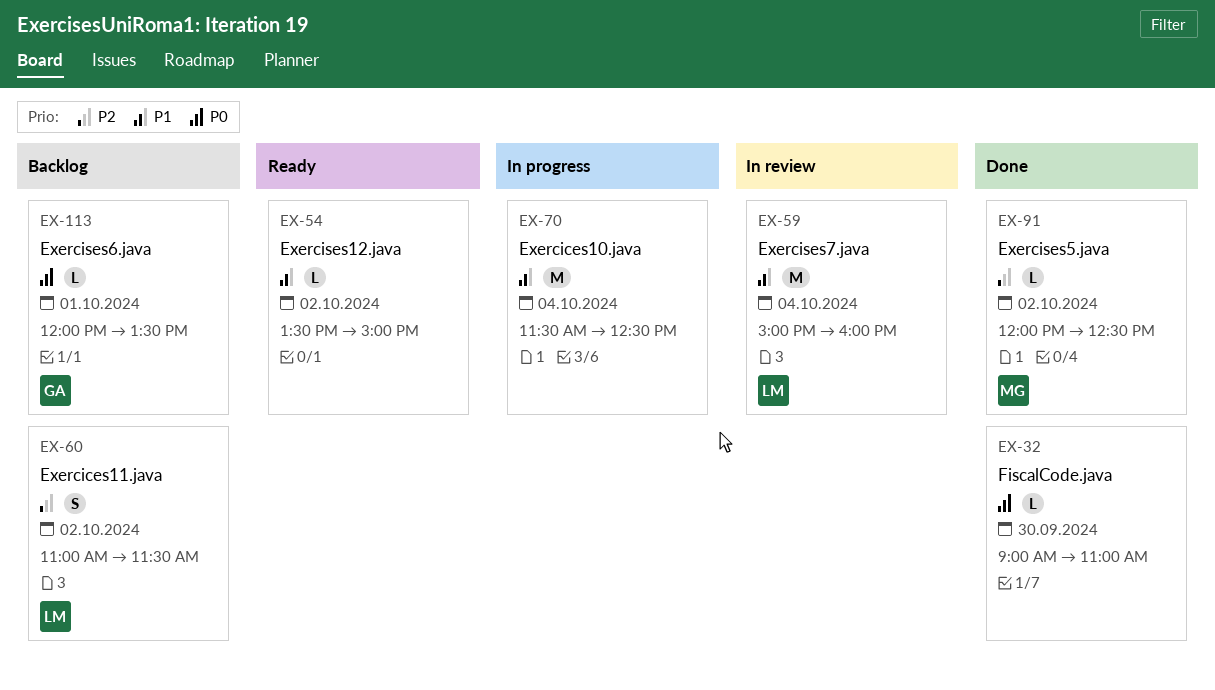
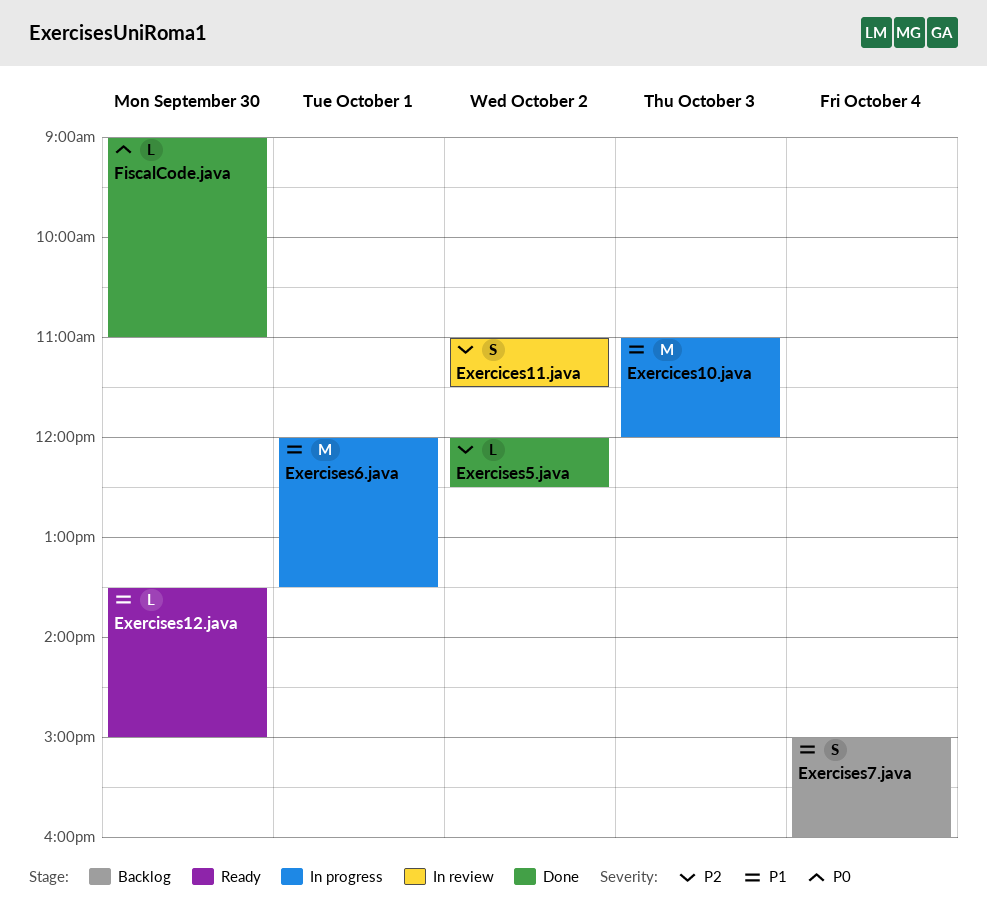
Exercices10.java, day: Oct 4 -> Oct 3
Exercices10.java, begins: 11:30 -> 11:00
Exercices10.java, ends: 12:30 -> 12:00
Exercices11.java, status: Backlog -> In review
Exercises12.java, day: Oct 2 -> Sep 30
Exercises6.java, status: Backlog -> In progress
Exercises6.java, priority: P0 -> P1
Exercises6.java, estimate: L -> M
Exercises7.java, status: In review -> Backlog
Exercises7.java, estimate: M -> S

